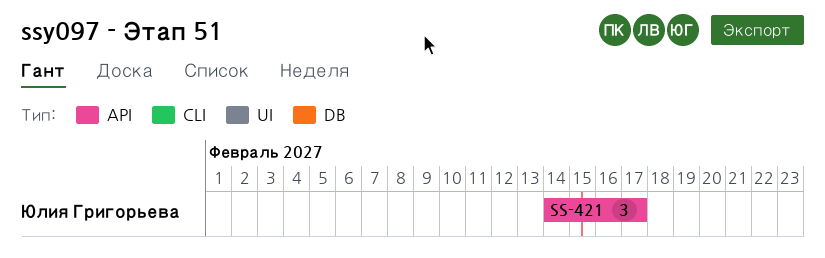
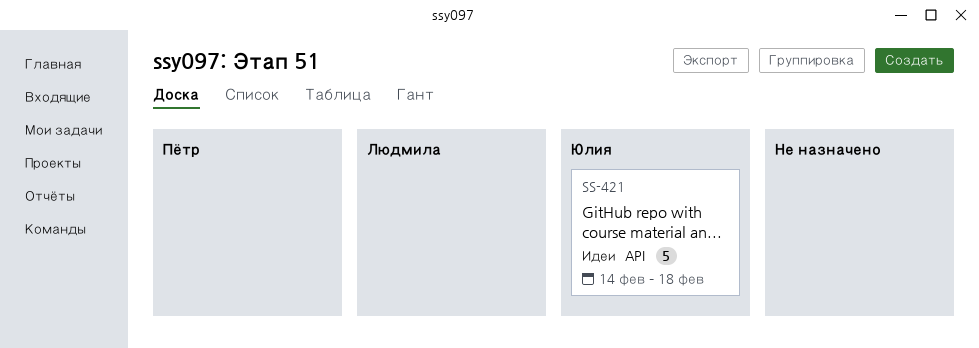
SS-421, estimate: 3 -> 5
SS-421, due: Feb 17 -> Feb 18

